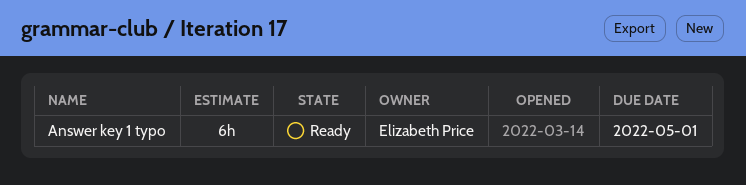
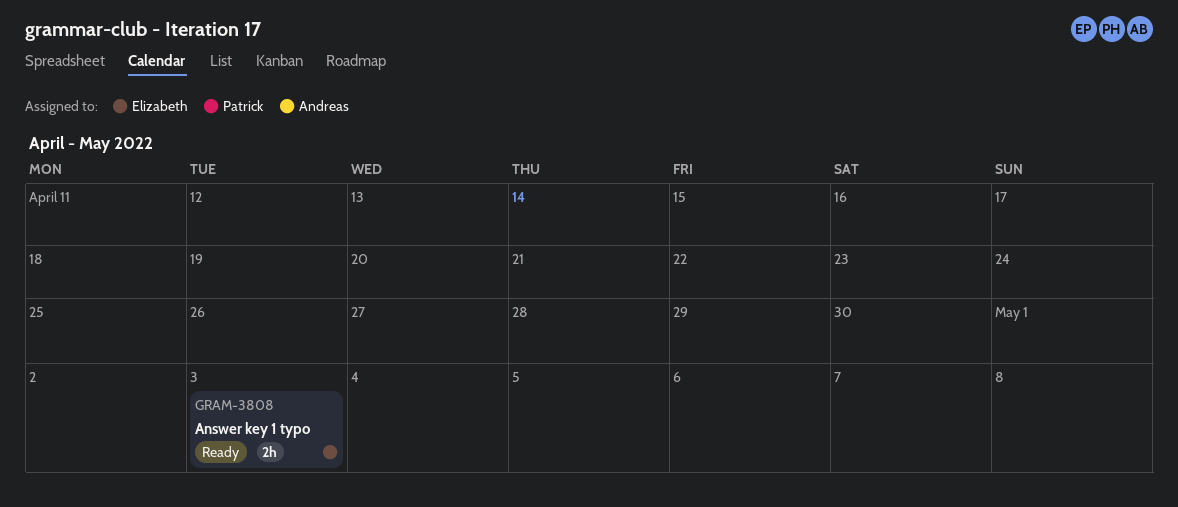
Answer key 1 typo, estimate: 6h -> 2h
Answer key 1 typo, due: May 1 -> May 3

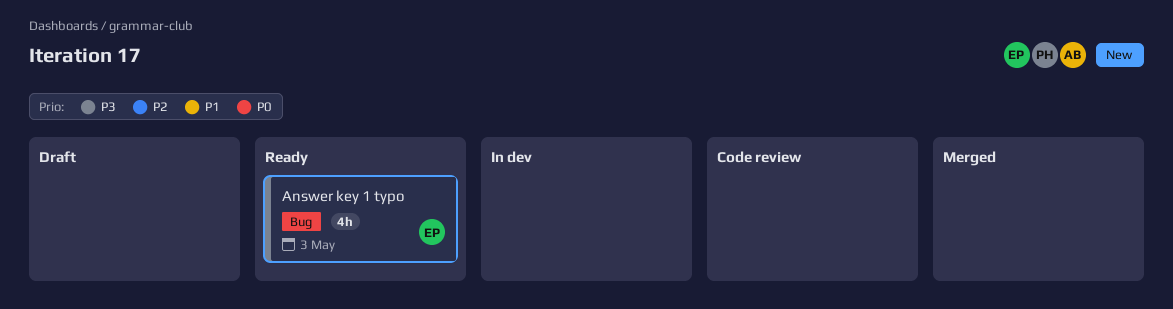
Answer key 1 typo, estimate: 2h -> 4h

